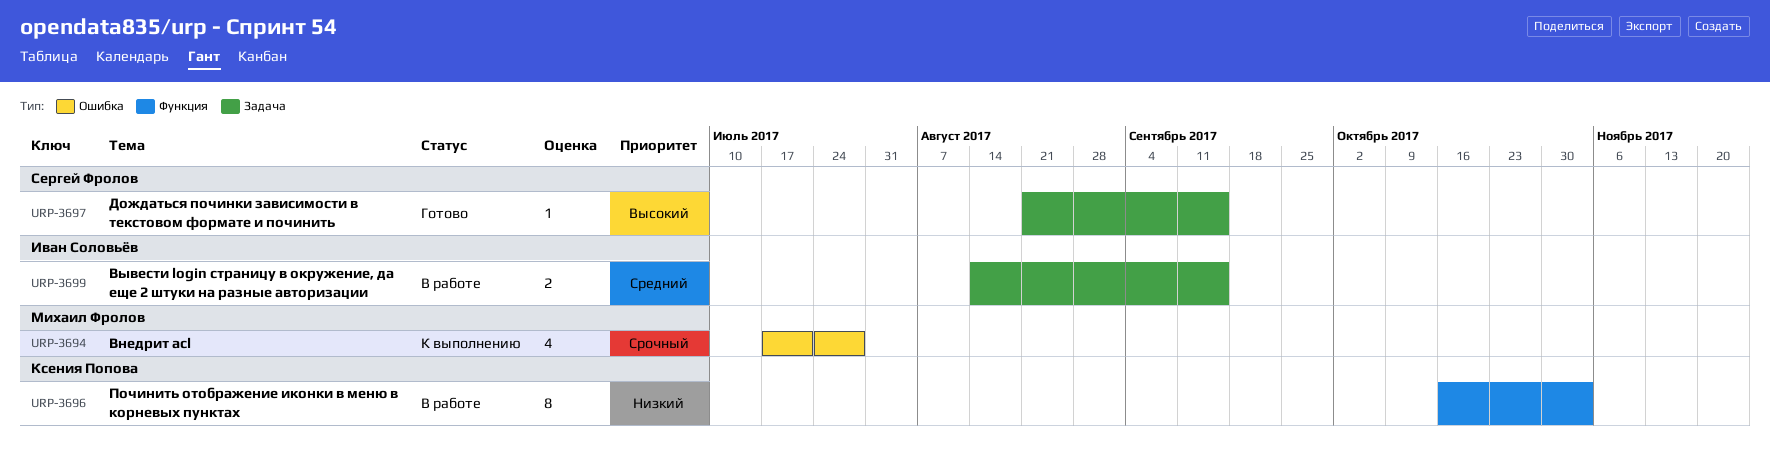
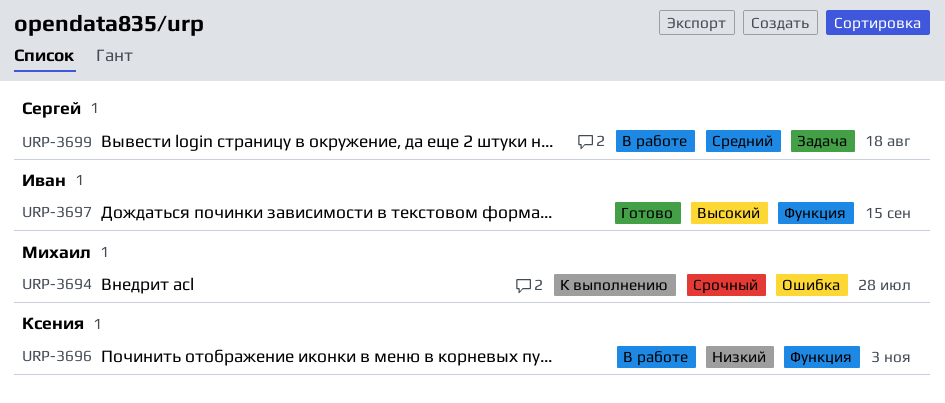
URP-3697, owner: Сергей Фролов -> Иван Соловьёв
URP-3697, label: Задача -> Функция
URP-3699, owner: Иван Соловьёв -> Сергей Фролов
URP-3699, due: Sep 15 -> Aug 18

